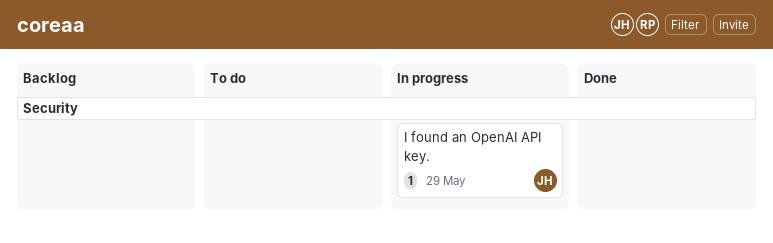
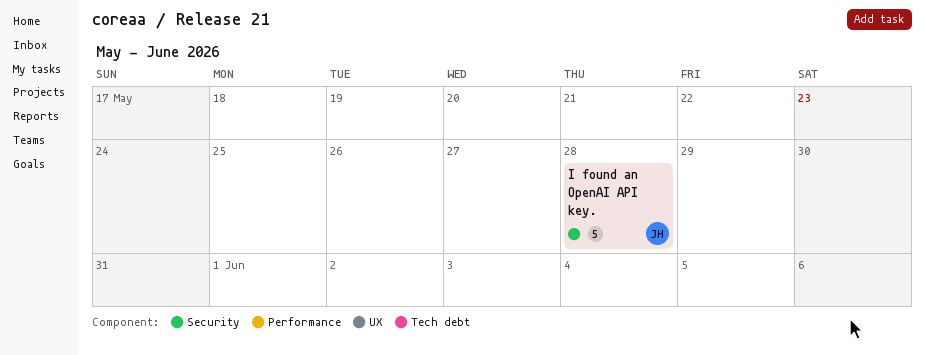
I found an OpenAI API key., estimate: 1 -> 5
I found an OpenAI API key., due: May 29 -> May 28

